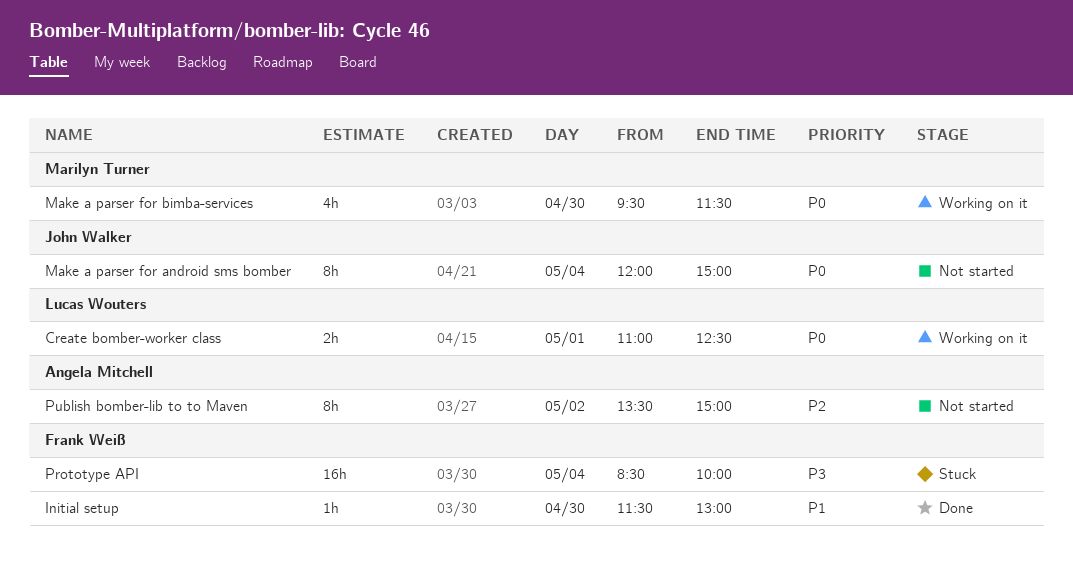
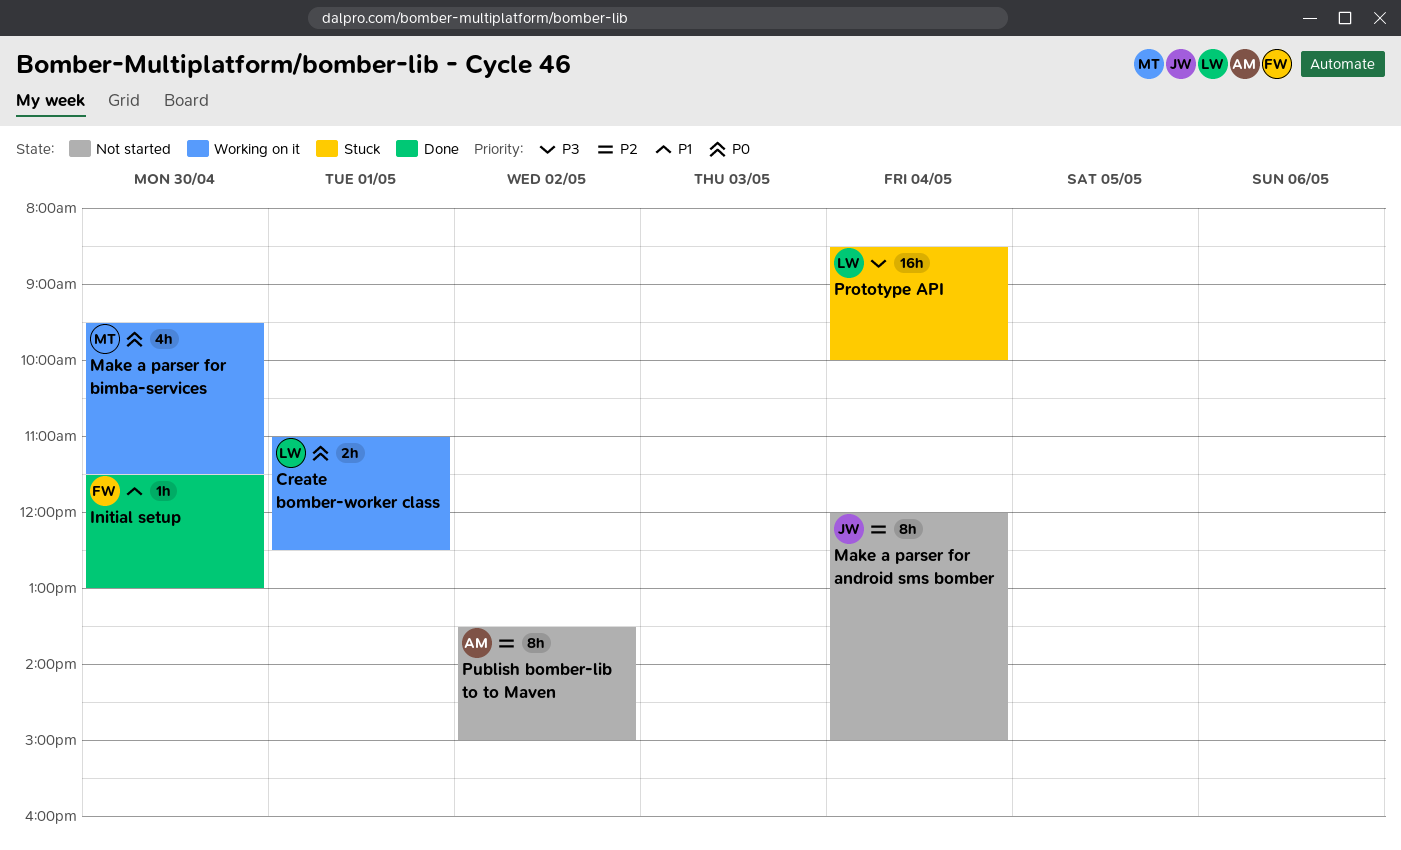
Make a parser for android sms bomber, priority: P0 -> P2
Prototype API, owner: Frank Weiß -> Lucas Wouters

